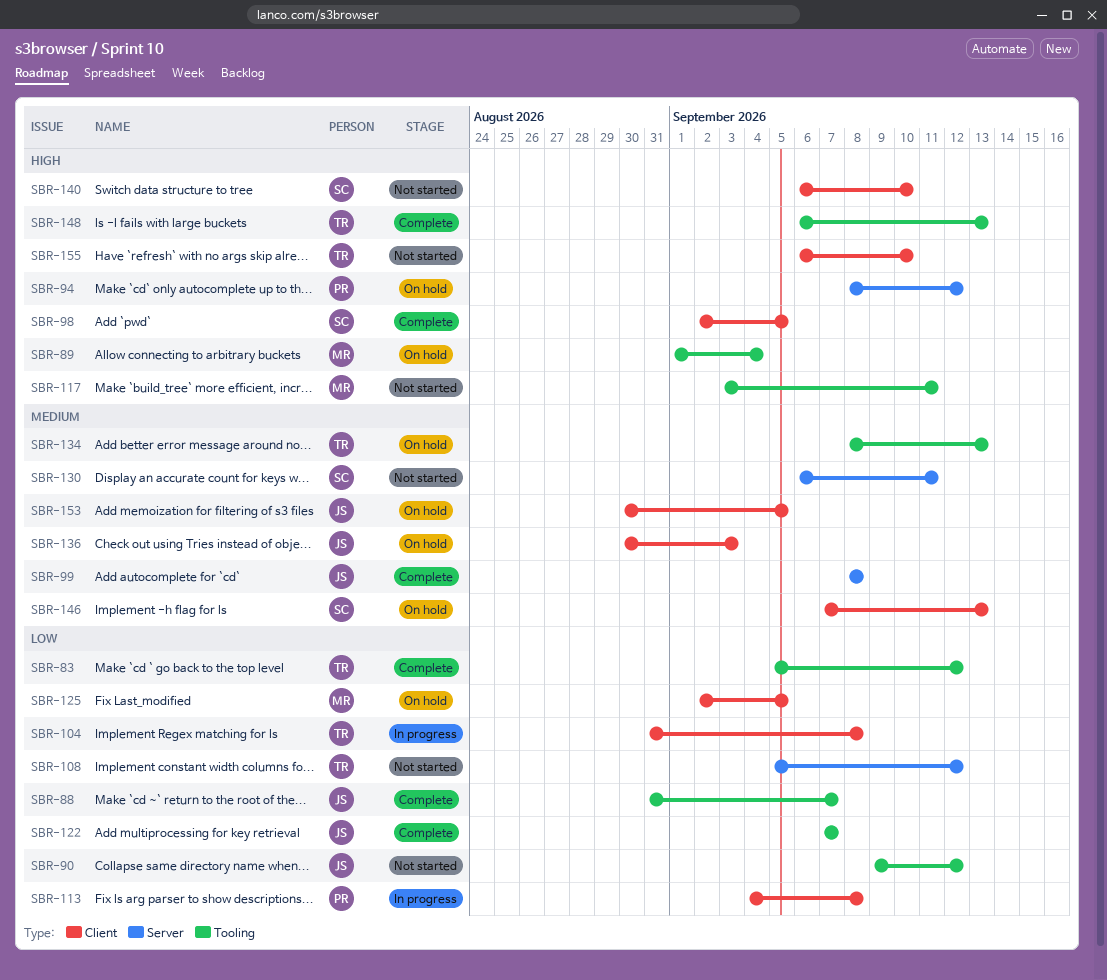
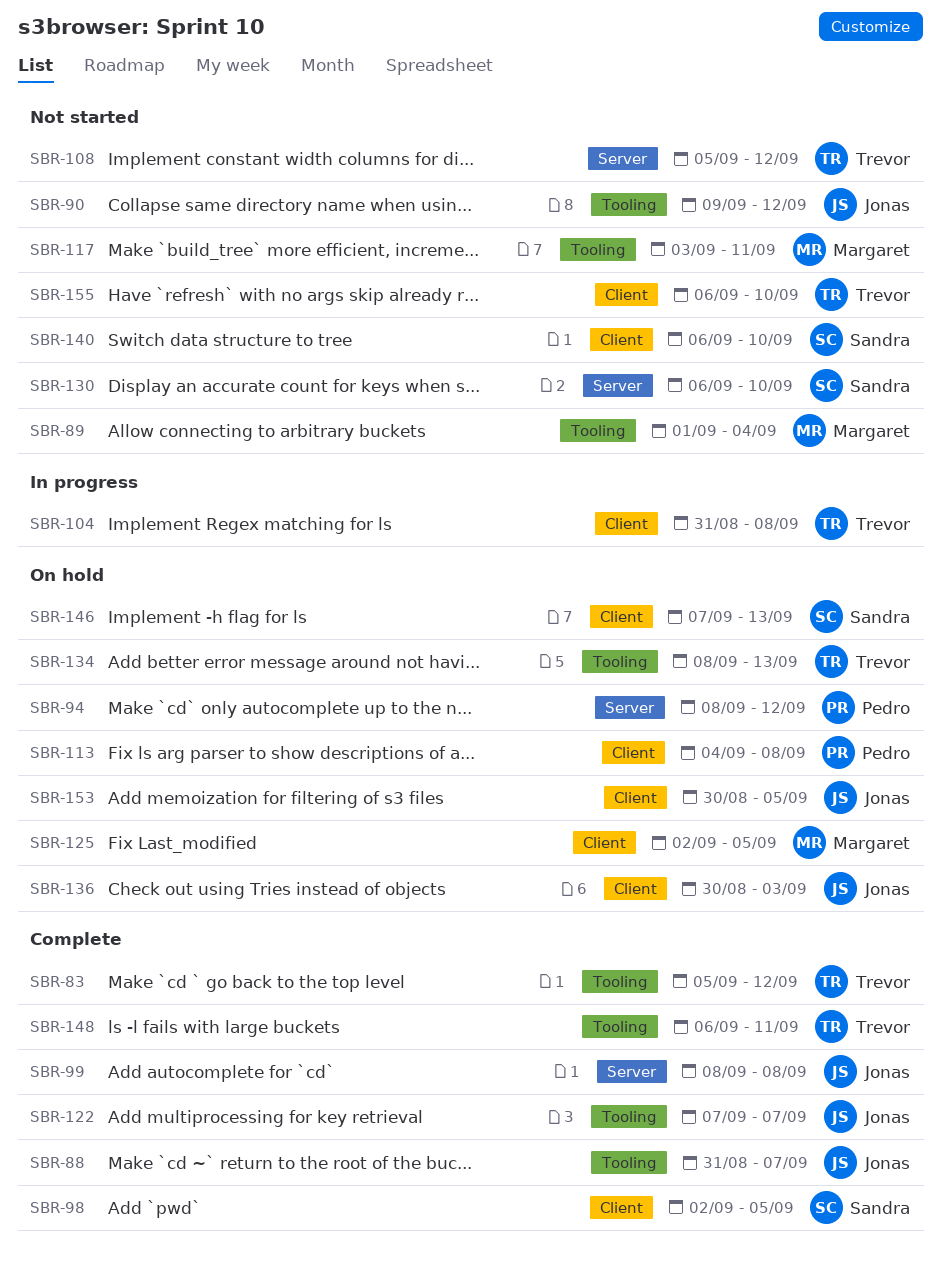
SBR-89, status: On hold -> Not started
SBR-113, status: In progress -> On hold
SBR-130, due: Sep 11 -> Sep 10
SBR-148, due: Sep 13 -> Sep 11

